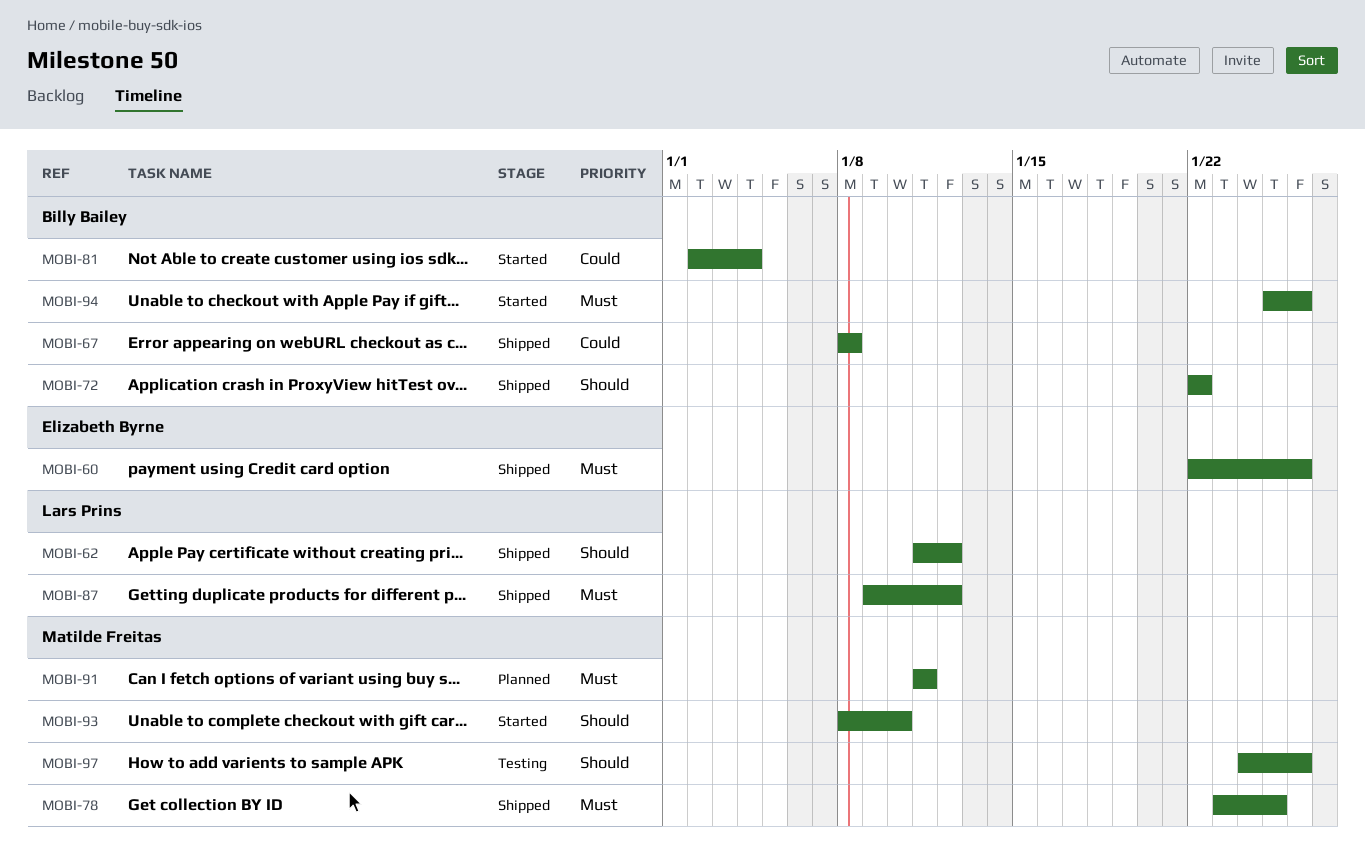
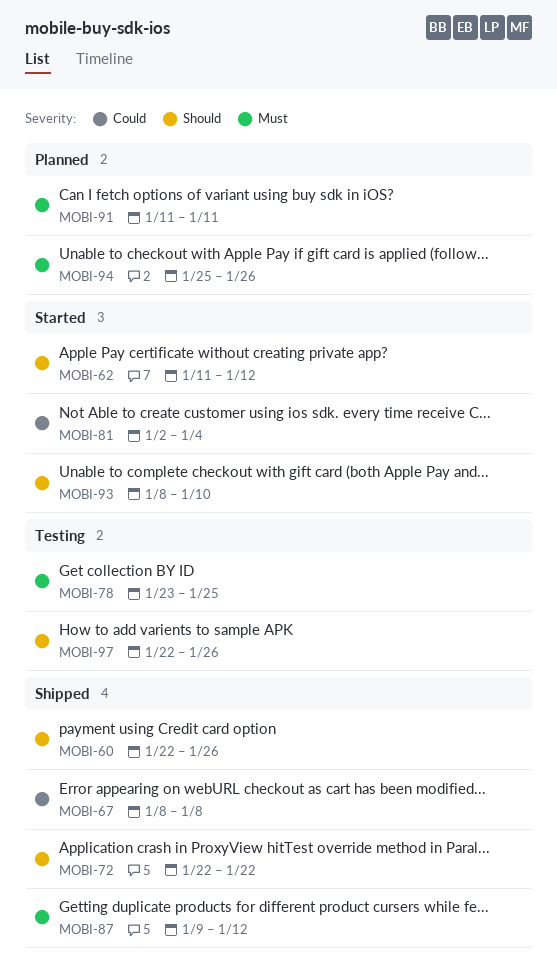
MOBI-60, priority: Must -> Should
MOBI-62, status: Shipped -> Started
MOBI-78, status: Shipped -> Testing
MOBI-94, status: Started -> Planned
MOBI-97, start: Jan 24 -> Jan 22

